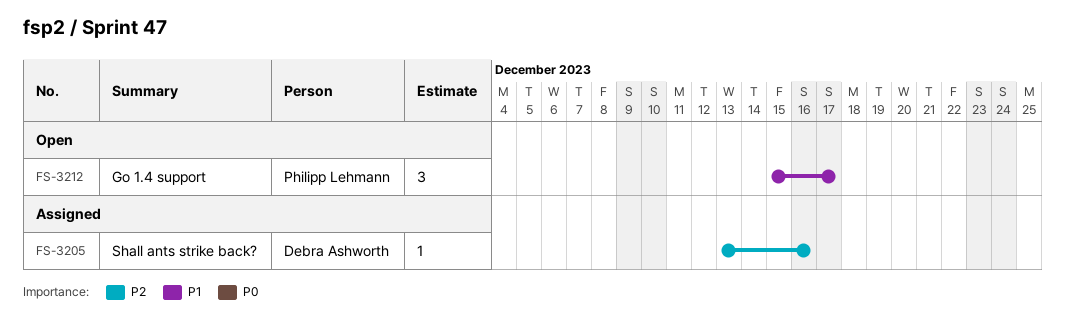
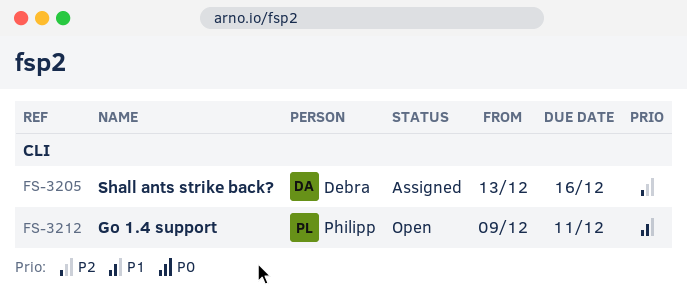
FS-3212, start: Dec 15 -> Dec 9
FS-3212, due: Dec 17 -> Dec 11

